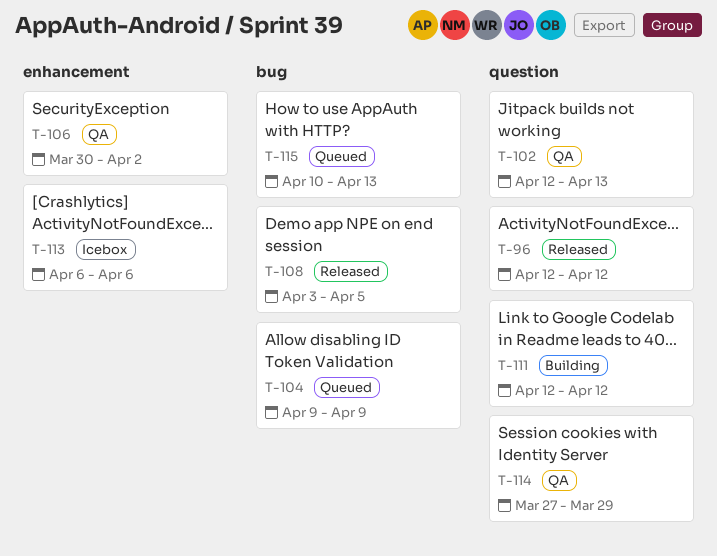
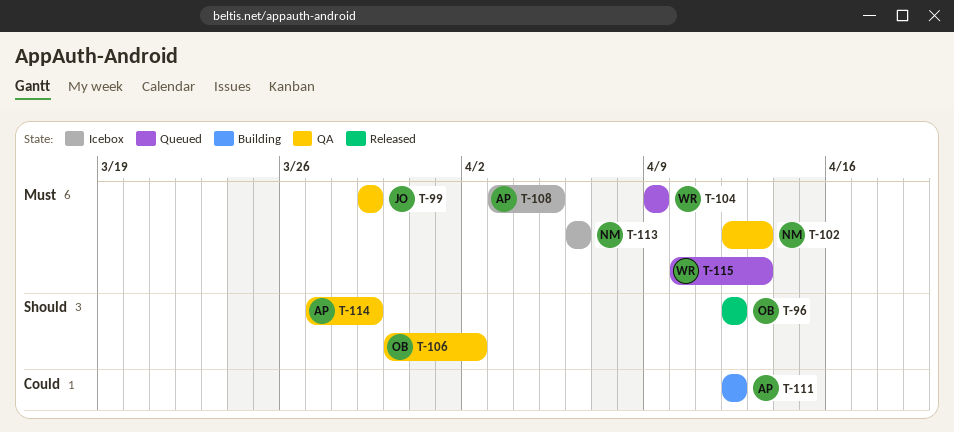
T-99: none -> present
T-108, status: Released -> Icebox

